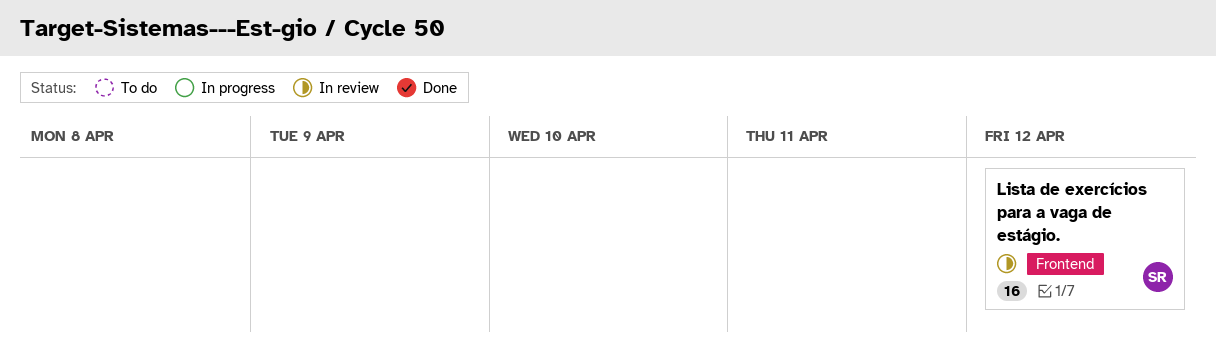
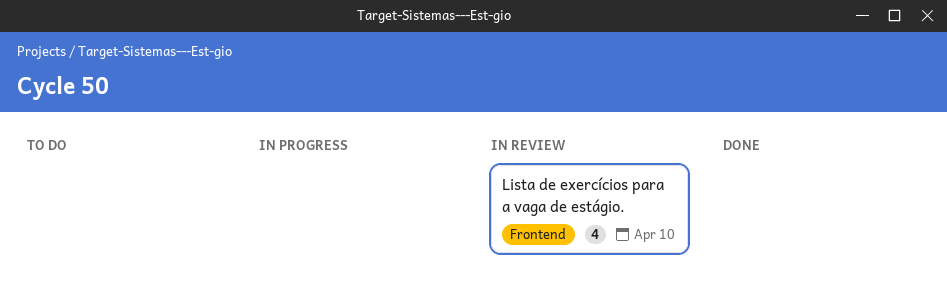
Lista de exercícios para a vaga de estágio., estimate: 16 -> 4
Lista de exercícios para a vaga de estágio., due: Apr 12 -> Apr 10

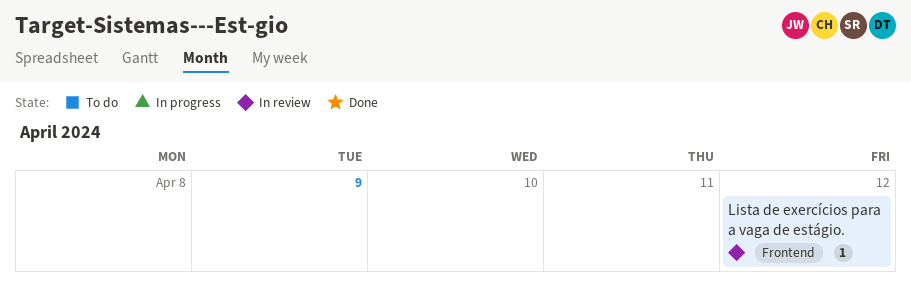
Lista de exercícios para a vaga de estágio., estimate: 4 -> 1
Lista de exercícios para a vaga de estágio., due: Apr 10 -> Apr 12

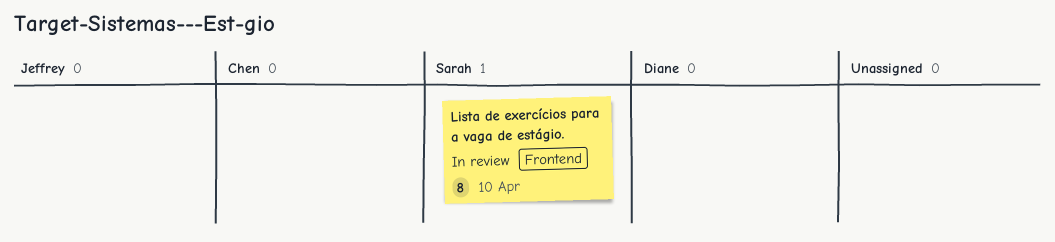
Lista de exercícios para a vaga de estágio., estimate: 1 -> 8
Lista de exercícios para a vaga de estágio., due: Apr 12 -> Apr 10

